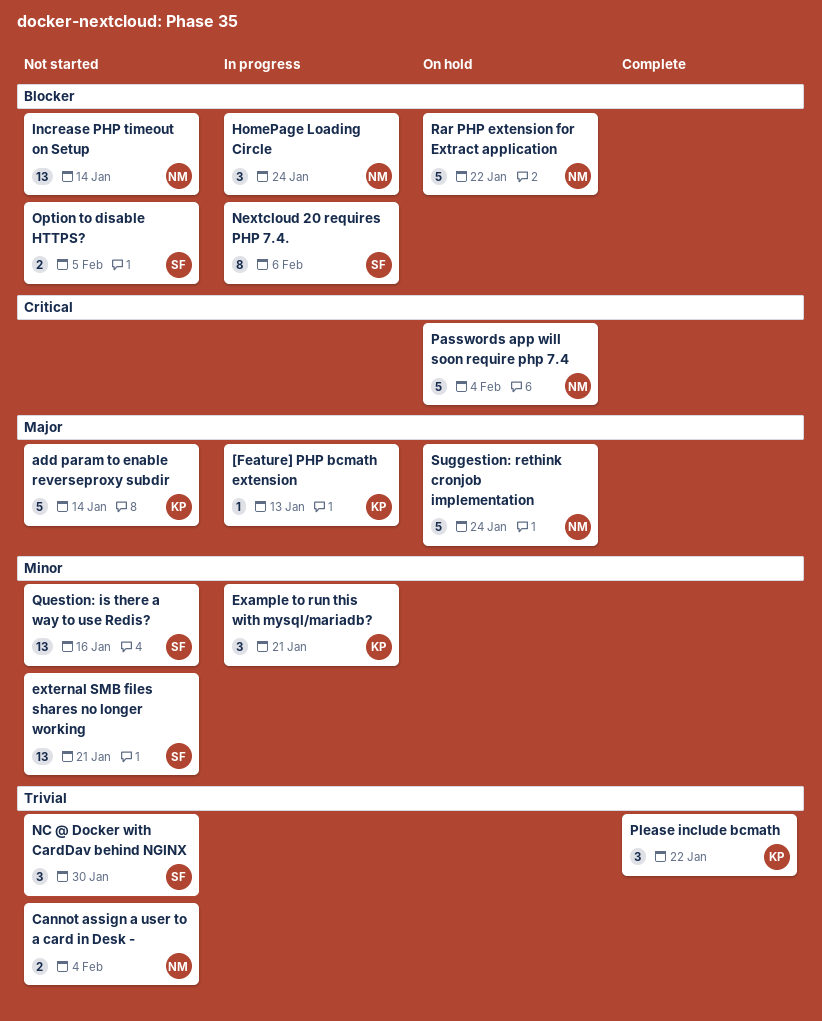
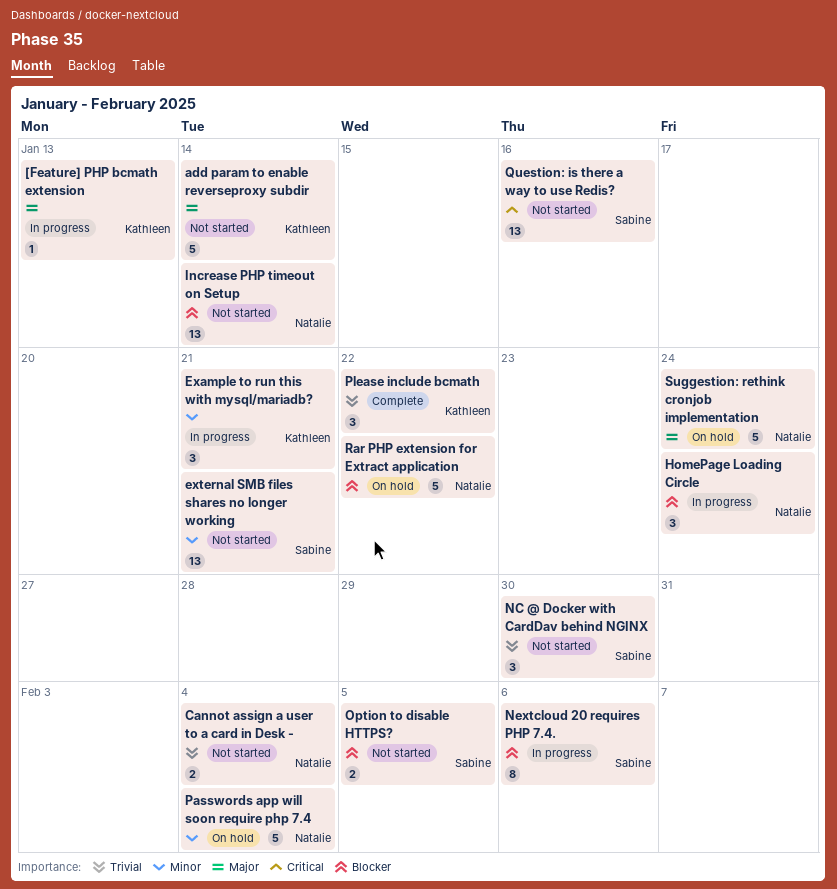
Passwords app will soon require php 7.4, priority: Critical -> Minor
Question: is there a way to use Redis?, priority: Minor -> Critical

